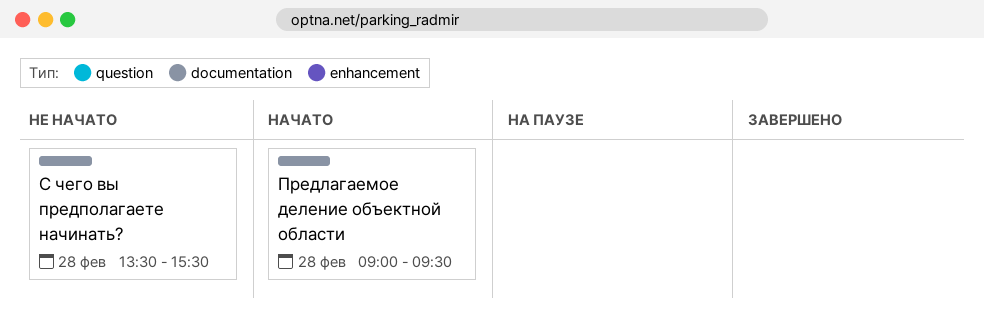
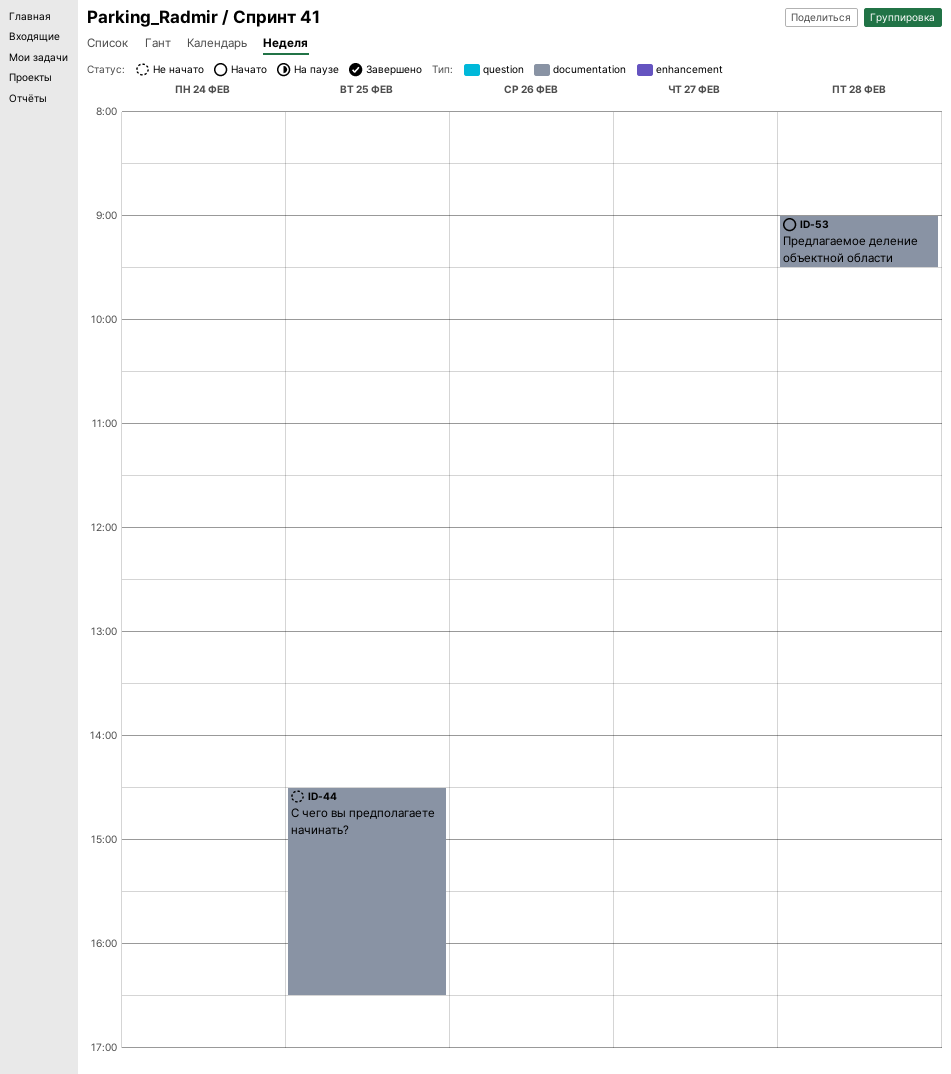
С чего вы предполагаете начинать?, day: Feb 28 -> Feb 25
С чего вы предполагаете начинать?, begins: 13:30 -> 14:30
С чего вы предполагаете начинать?, ends: 15:30 -> 16:30

